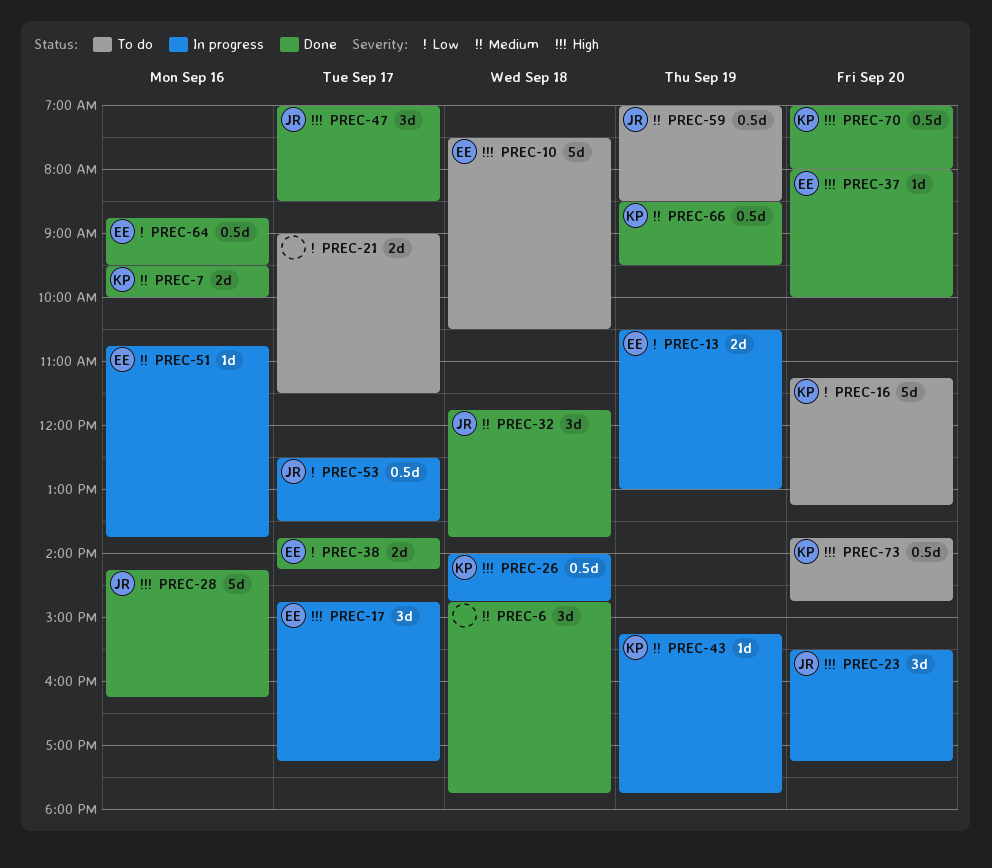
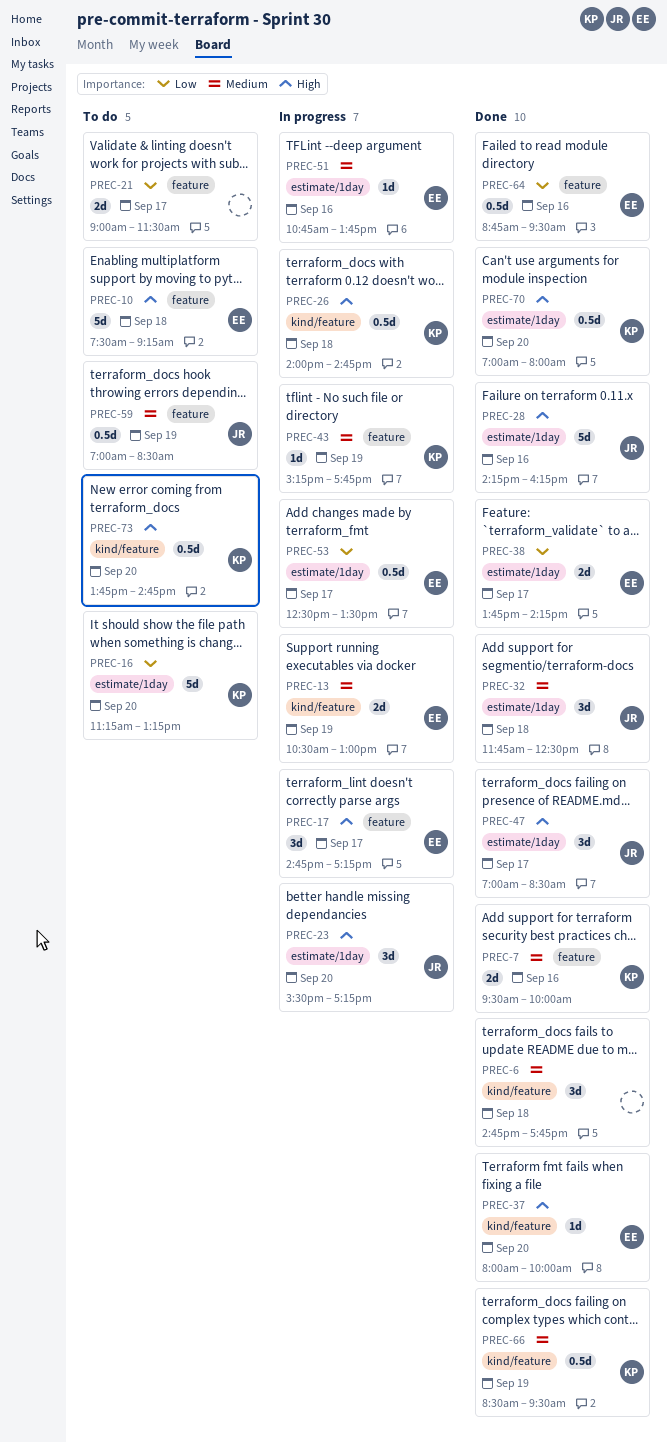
PREC-10, ends: 10:30 -> 09:15
PREC-13, priority: Low -> Medium
PREC-32, ends: 13:45 -> 12:30
PREC-53, owner: JR -> EE

